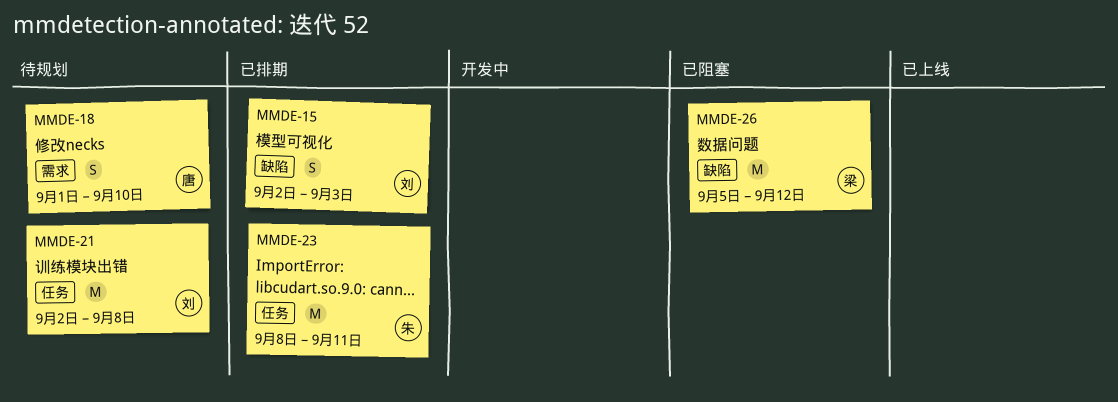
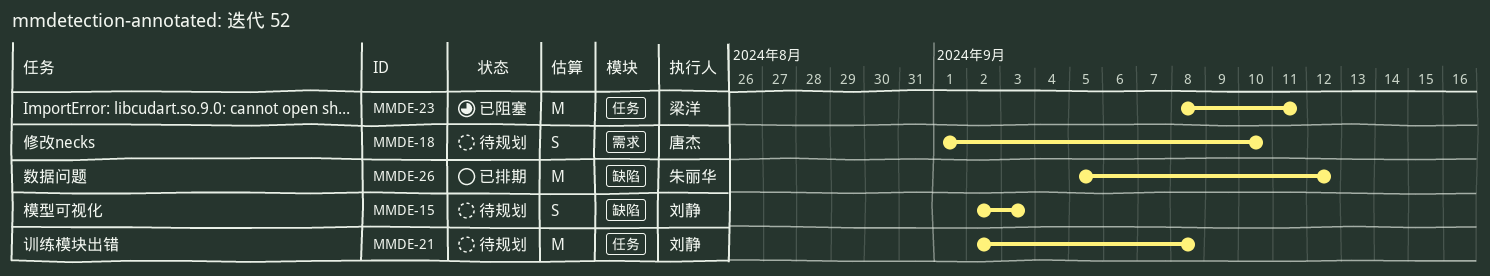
MMDE-15, status: 已排期 -> 待规划
MMDE-23, status: 已排期 -> 已阻塞
MMDE-23, owner: 朱丽华 -> 梁洋
MMDE-26, status: 已阻塞 -> 已排期
MMDE-26, owner: 梁洋 -> 朱丽华

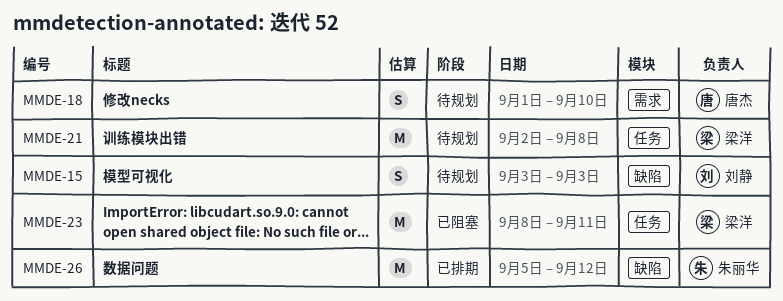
MMDE-15, start: Sep 2 -> Sep 3
MMDE-21, owner: 刘静 -> 梁洋

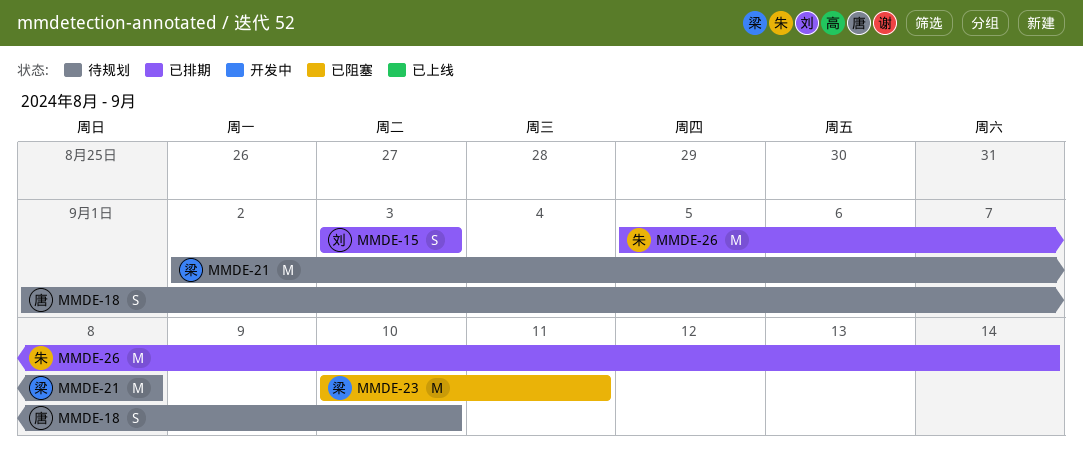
MMDE-15, status: 待规划 -> 已排期
MMDE-23, start: Sep 8 -> Sep 10
MMDE-26, due: Sep 12 -> Sep 14

